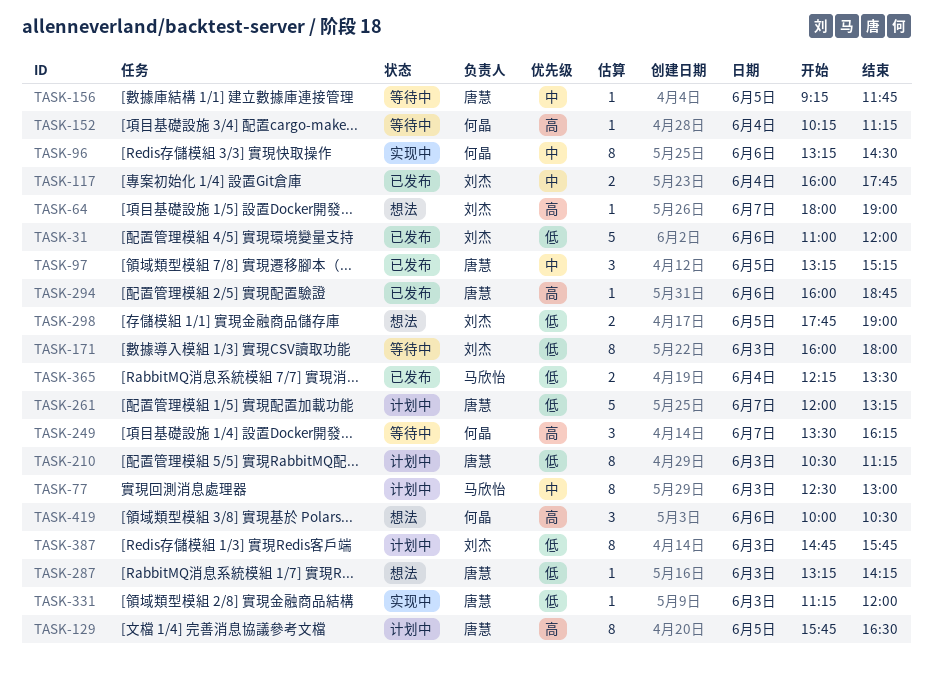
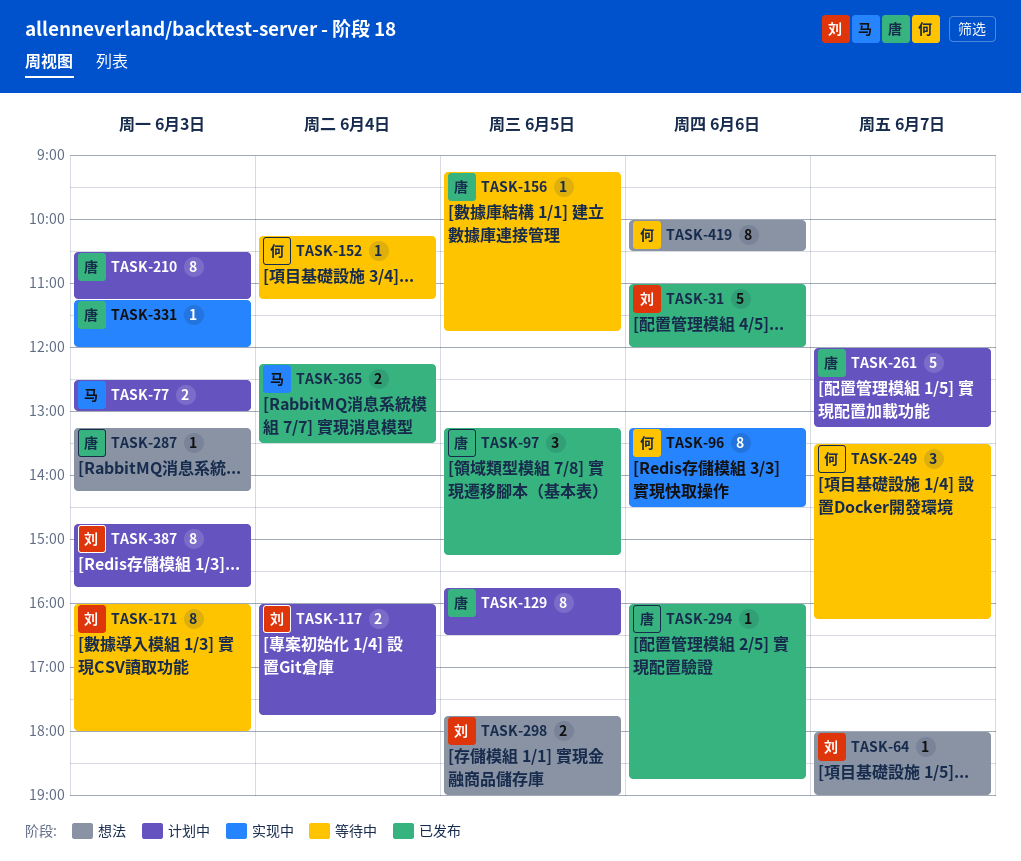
TASK-77, estimate: 8 -> 2
TASK-117, status: 已发布 -> 计划中
TASK-419, estimate: 3 -> 8

